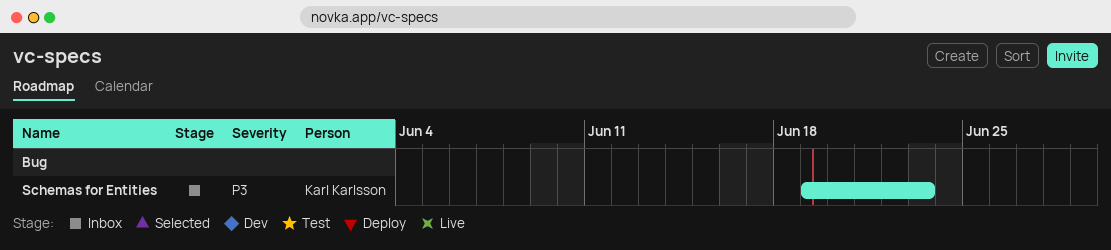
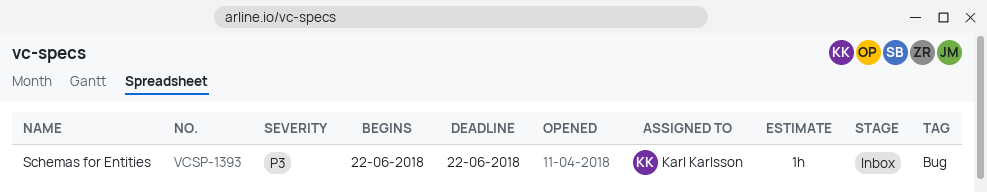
Schemas for Entities, start: Jun 19 -> Jun 22
Schemas for Entities, due: Jun 23 -> Jun 22

